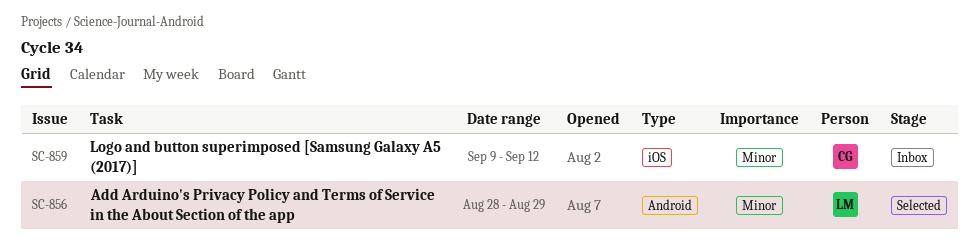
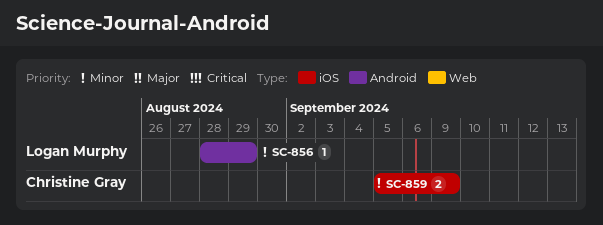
SC-859, start: Sep 9 -> Sep 5
SC-859, due: Sep 12 -> Sep 9

